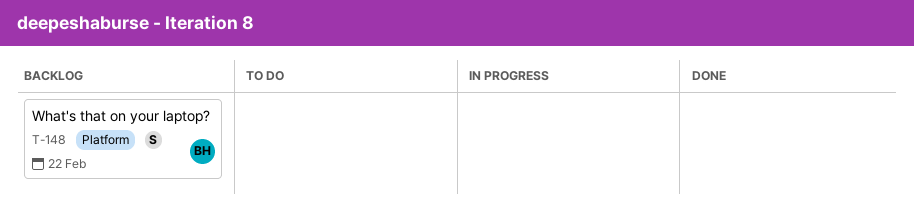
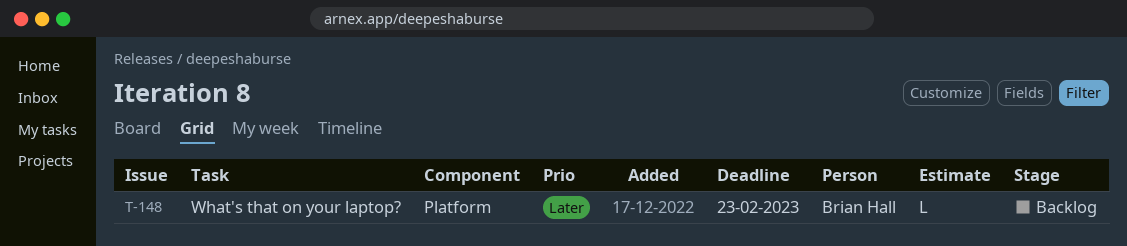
T-148, estimate: S -> L
T-148, due: Feb 22 -> Feb 23

